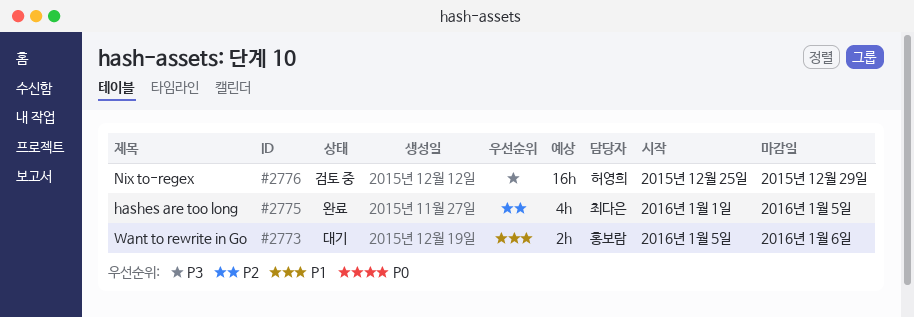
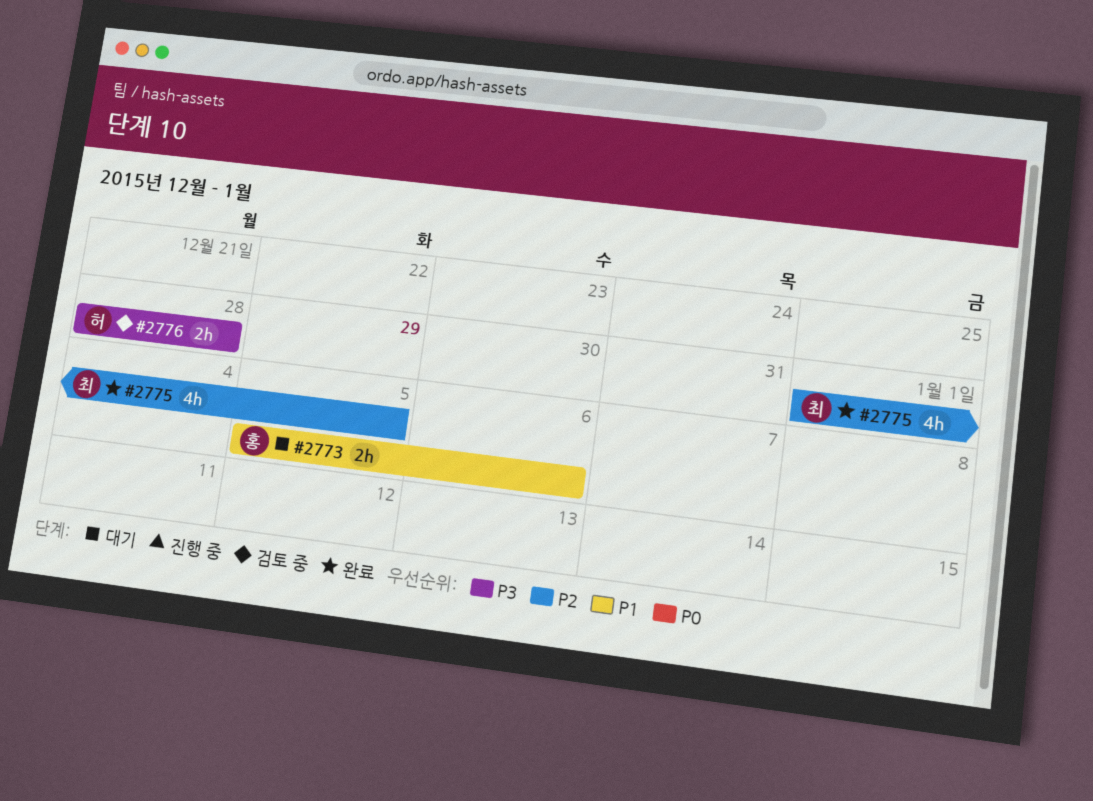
#2776, estimate: 16h -> 2h
#2776, start: Dec 25 -> Dec 28
#2776, due: Dec 29 -> Dec 28

